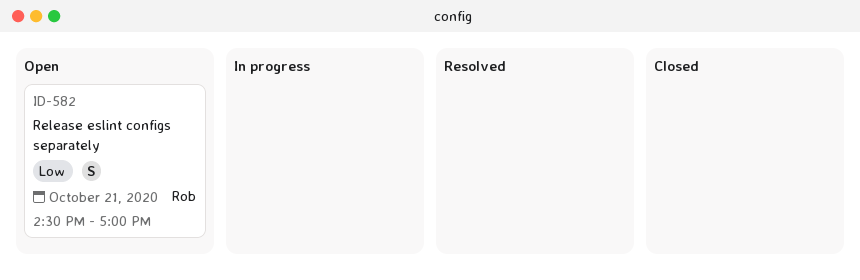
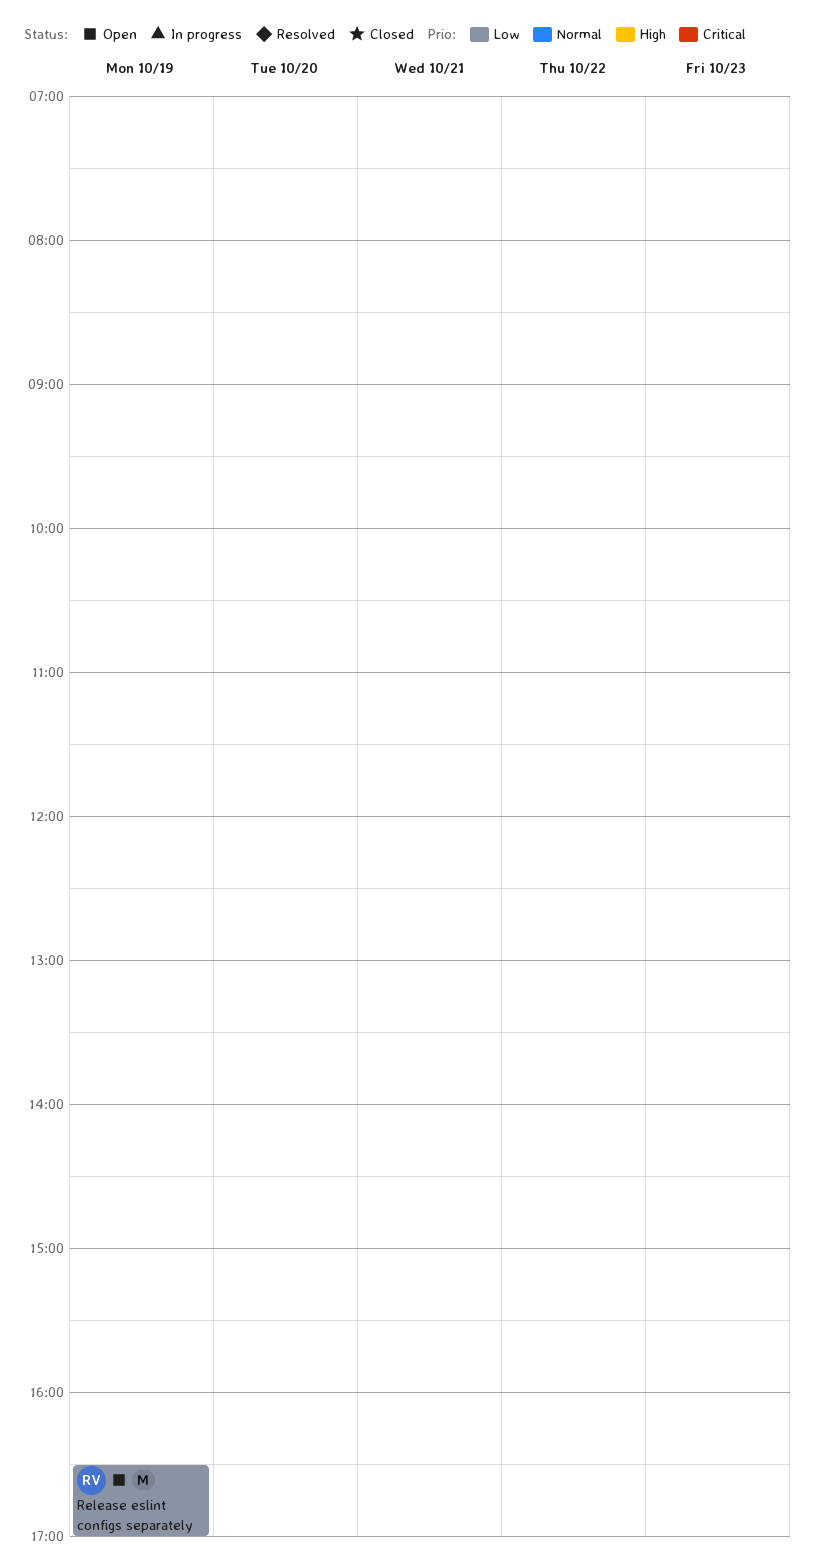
Release eslint configs separately, estimate: S -> M
Release eslint configs separately, day: Oct 21 -> Oct 19
Release eslint configs separately, begins: 14:30 -> 16:30

